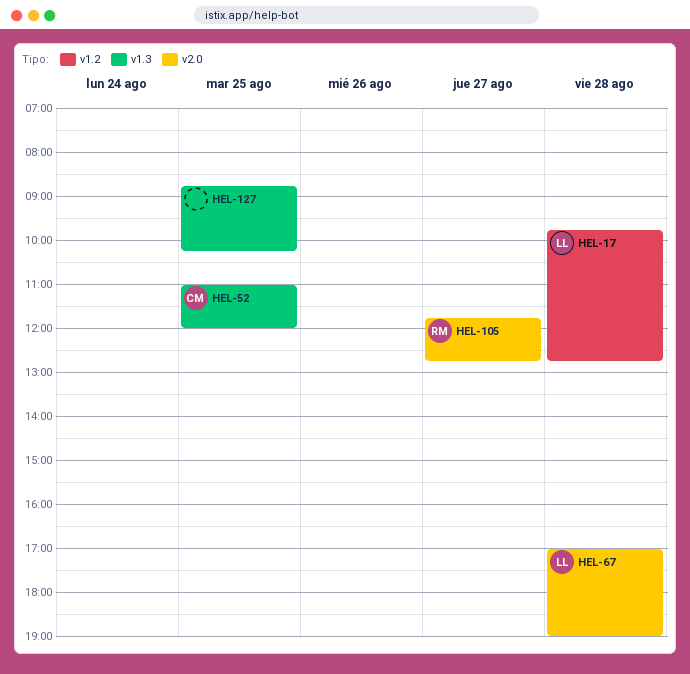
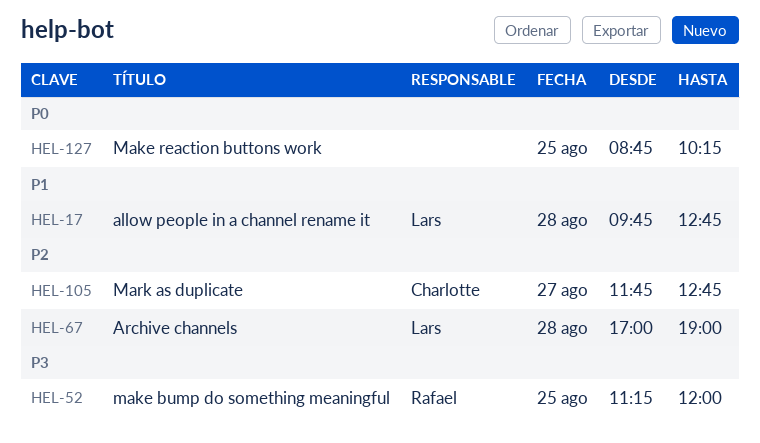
HEL-52, owner: Charlotte -> Rafael
HEL-52, begins: 11:00 -> 11:15
HEL-105, owner: Rafael -> Charlotte

